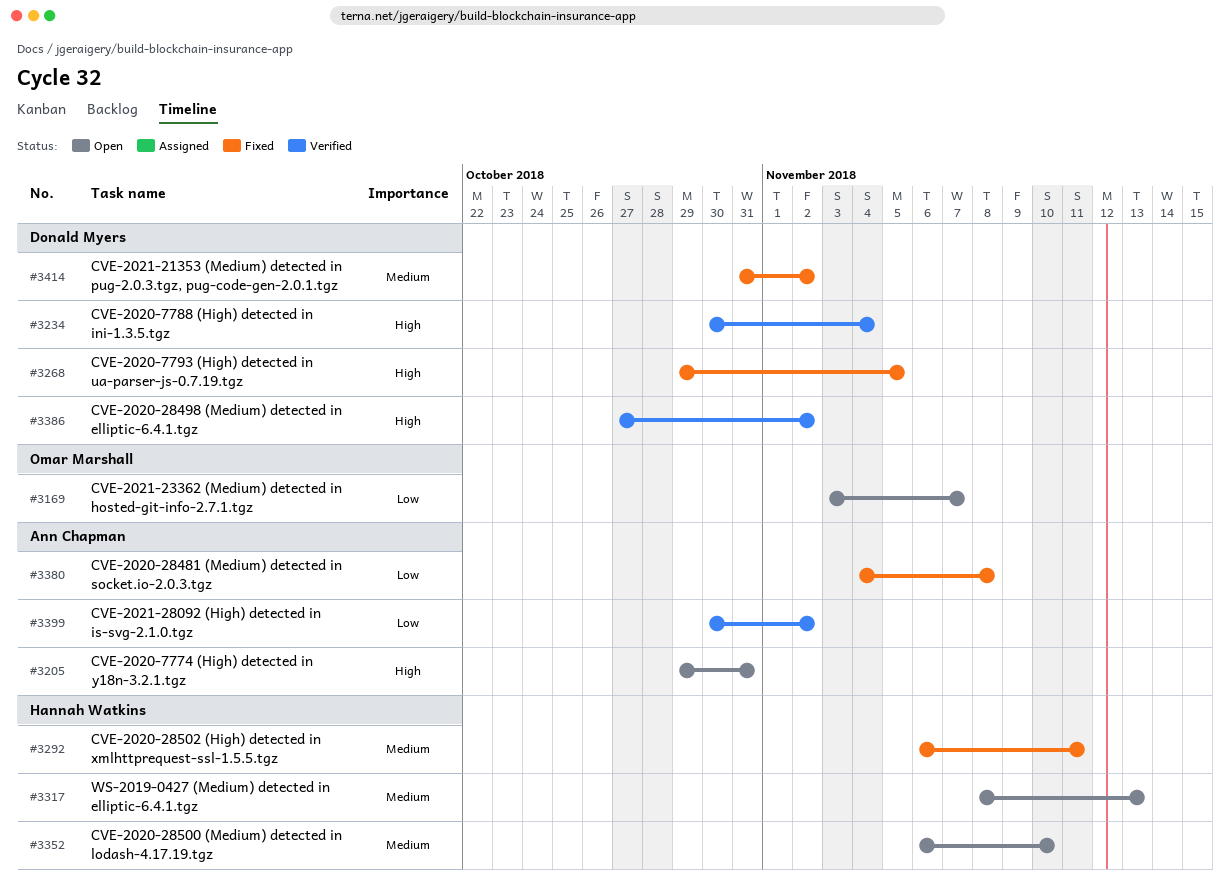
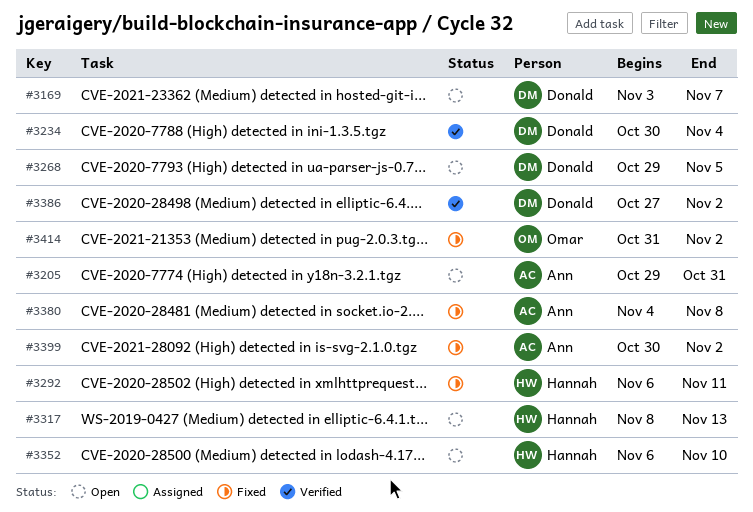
#3169, owner: Omar Marshall -> Donald Myers
#3268, status: Fixed -> Open
#3399, status: Verified -> Fixed
#3414, owner: Donald Myers -> Omar Marshall

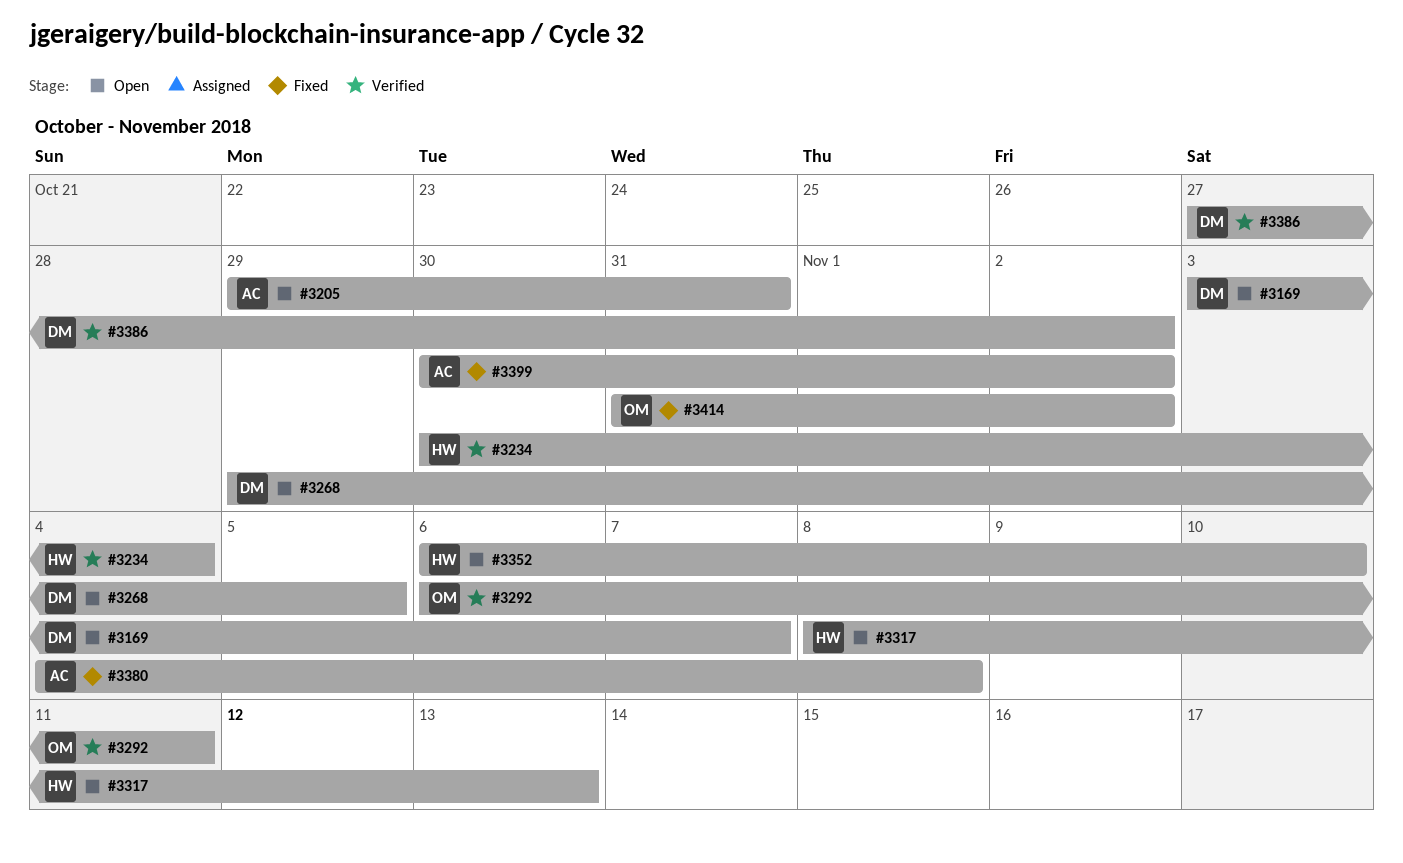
#3234, owner: Donald -> Hannah
#3292, status: Fixed -> Verified
#3292, owner: Hannah -> Omar

